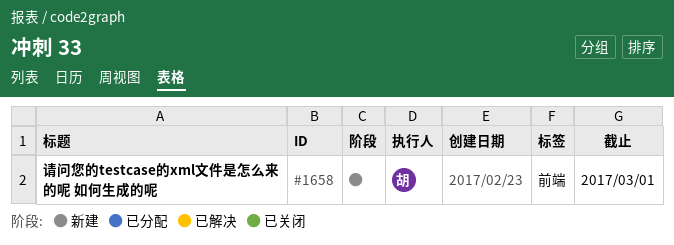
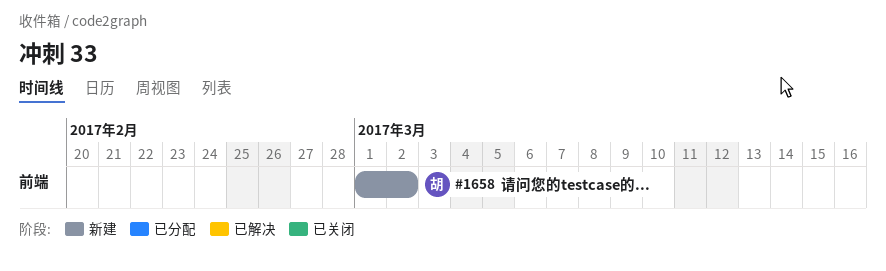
#1658, due: Mar 1 -> Mar 2

